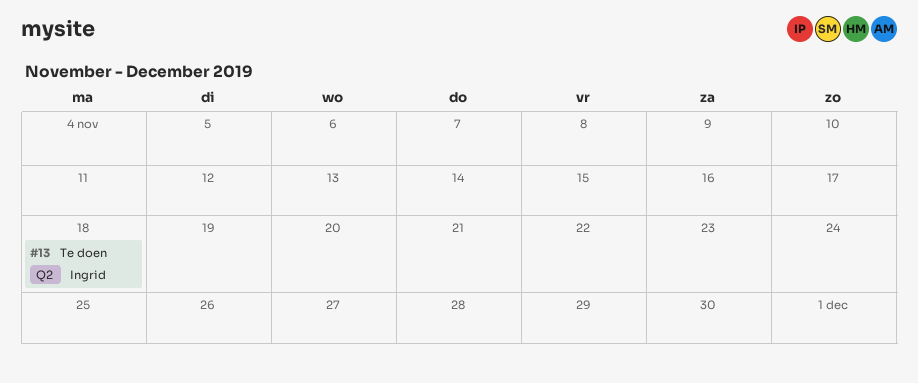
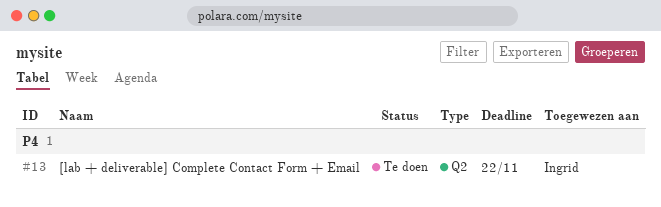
#13, due: Nov 18 -> Nov 22

